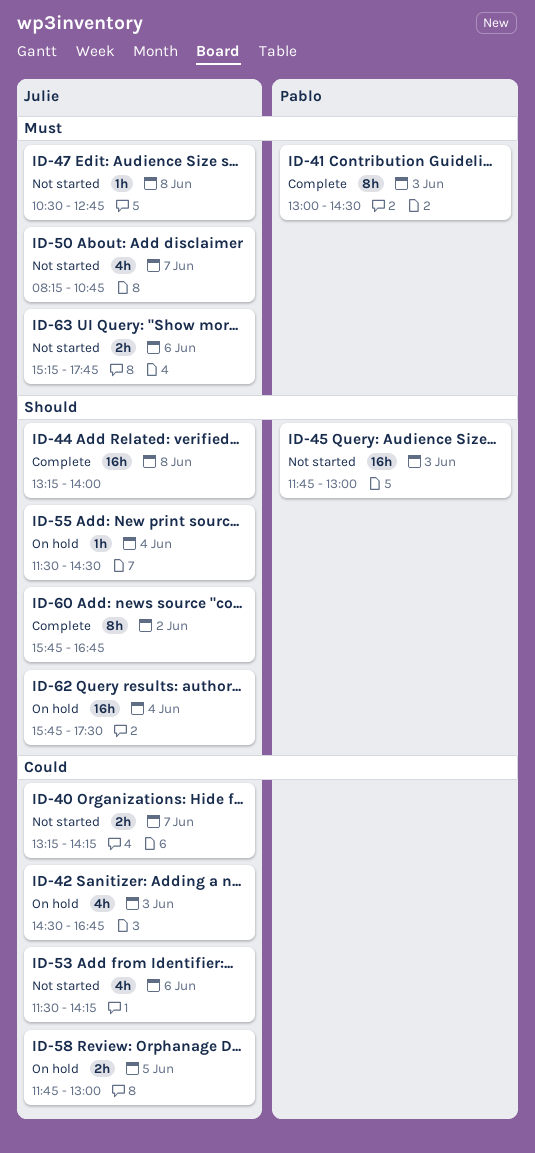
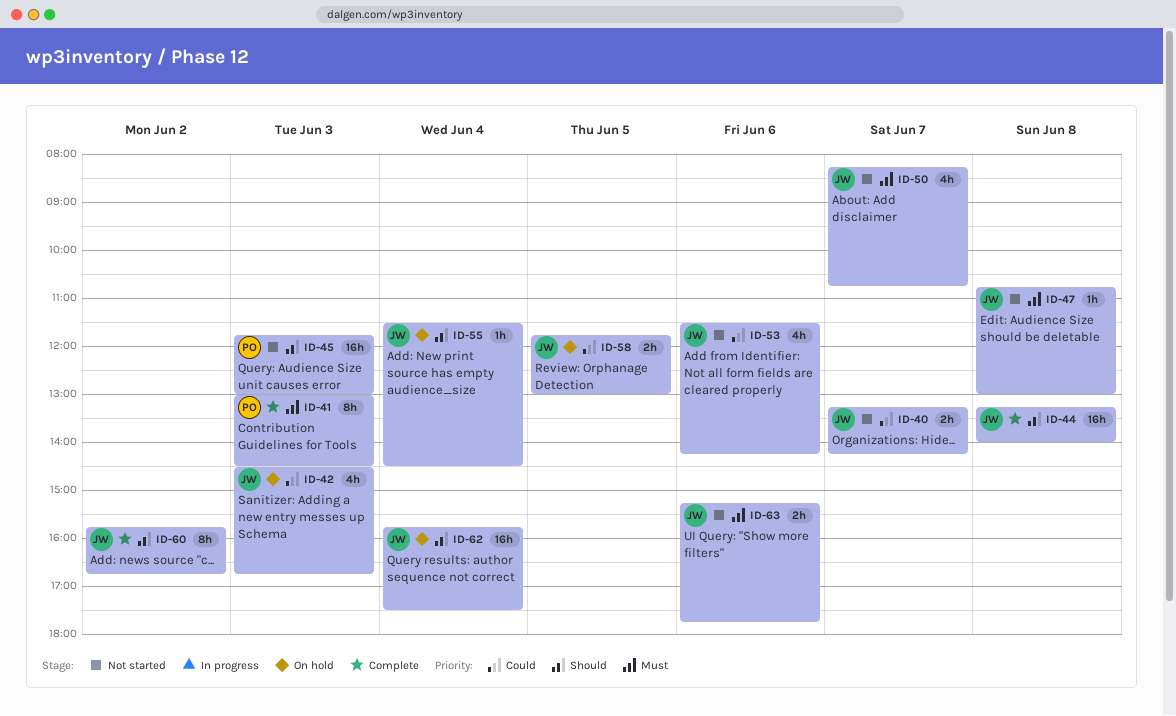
ID-47, begins: 10:30 -> 10:45
ID-47, ends: 12:45 -> 13:00

